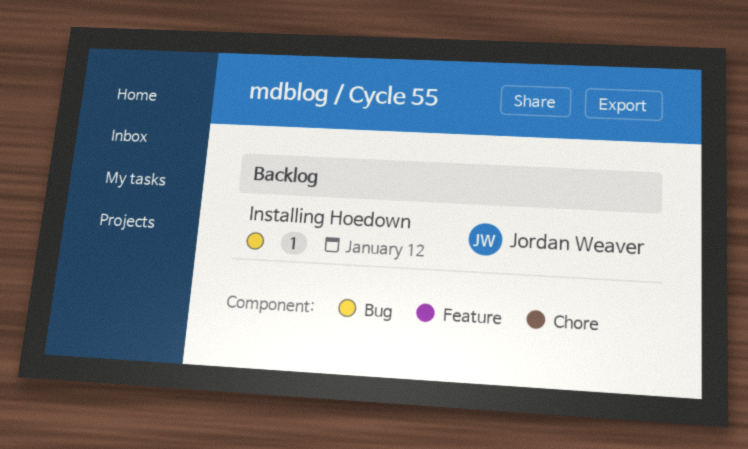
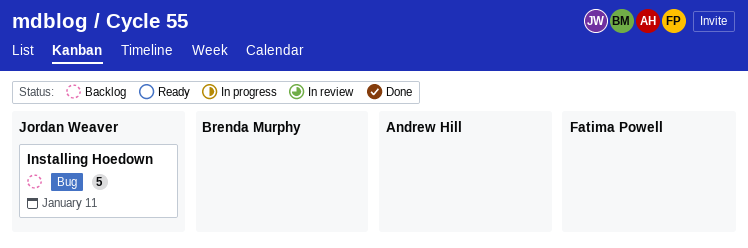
Installing Hoedown, estimate: 1 -> 5
Installing Hoedown, due: Jan 12 -> Jan 11

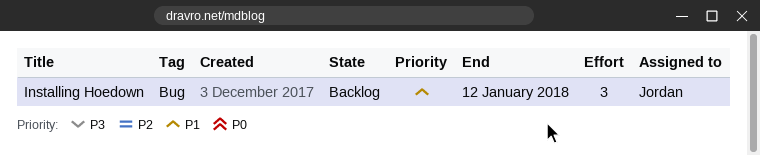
Installing Hoedown, estimate: 5 -> 3
Installing Hoedown, due: Jan 11 -> Jan 12

